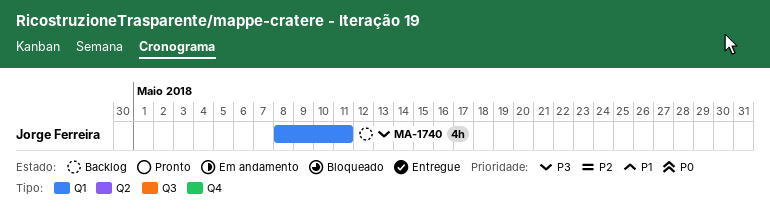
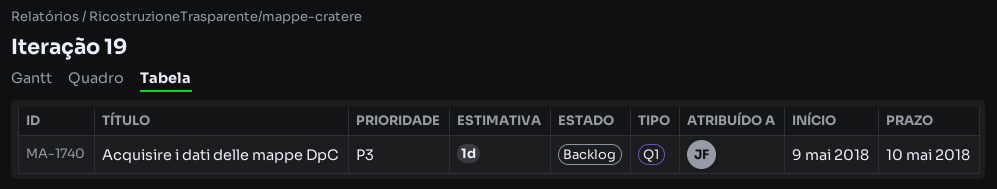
MA-1740, estimate: 4h -> 1d
MA-1740, start: May 8 -> May 9
MA-1740, due: May 11 -> May 10

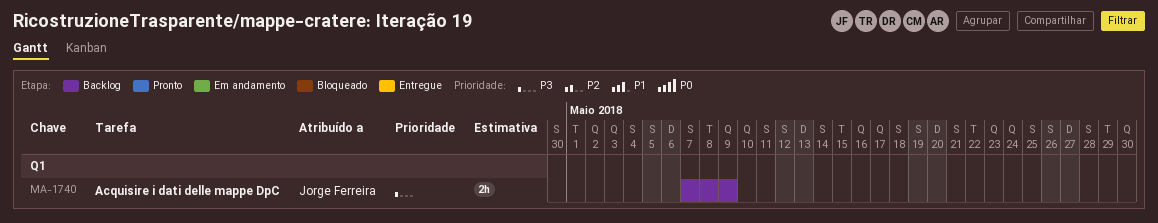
MA-1740, estimate: 1d -> 2h
MA-1740, start: May 9 -> May 7
MA-1740, due: May 10 -> May 9

